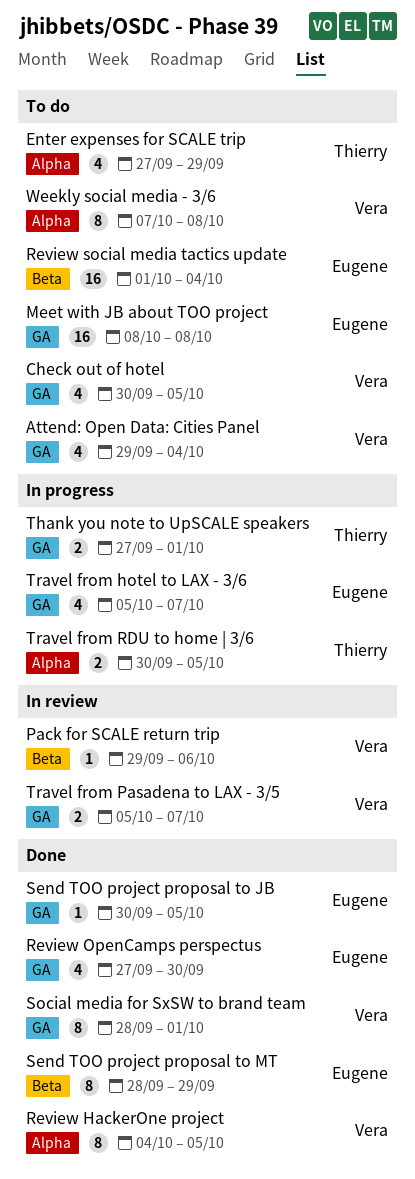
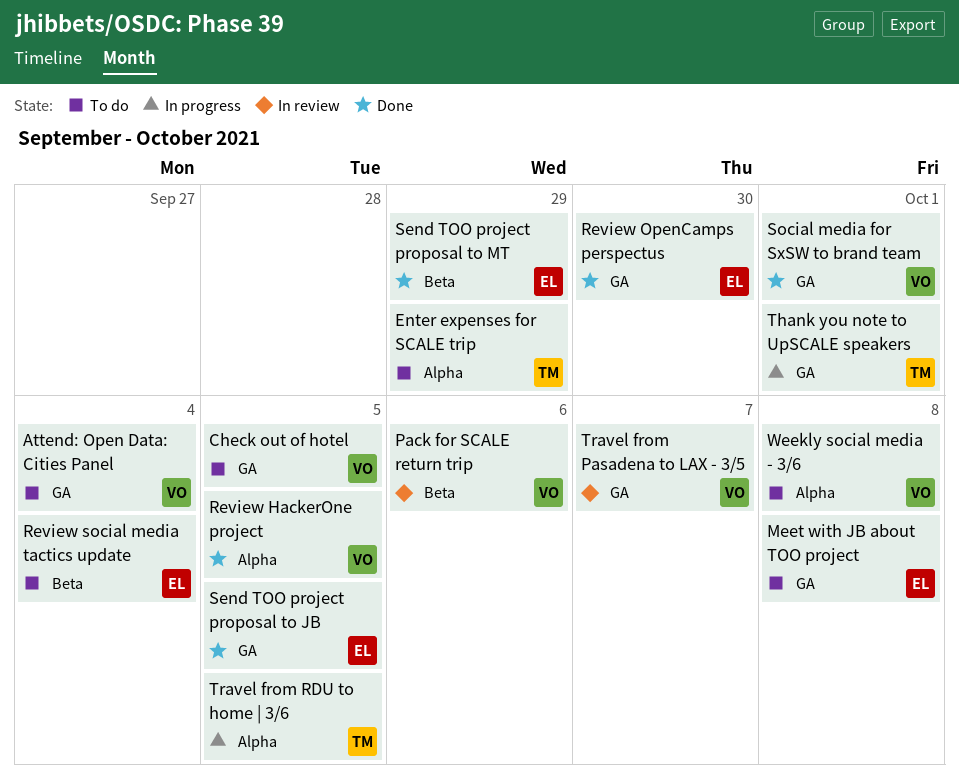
Travel from hotel to LAX - 3/6: present -> none

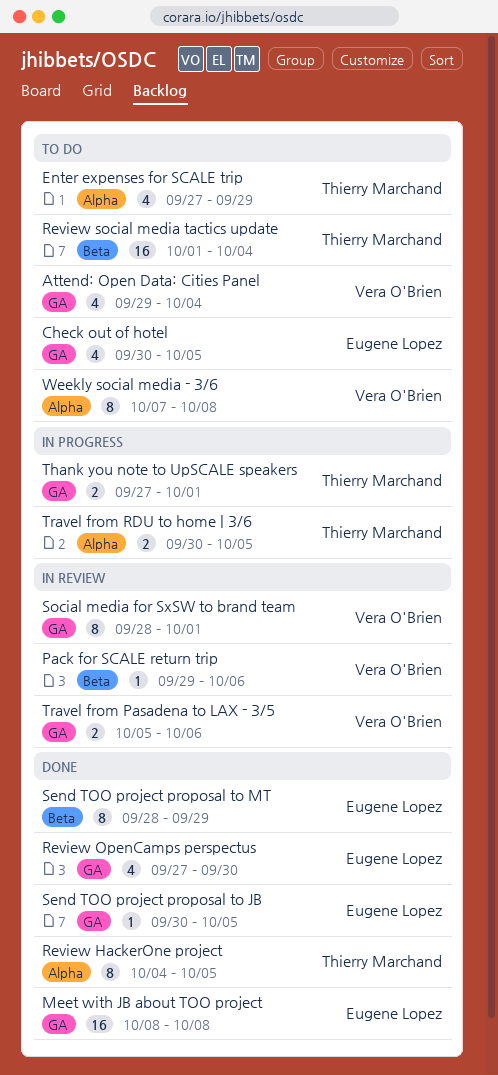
Check out of hotel, owner: Vera O'Brien -> Eugene Lopez
Meet with JB about TOO project, status: To do -> Done
Review HackerOne project, owner: Vera O'Brien -> Thierry Marchand
Review social media tactics update, owner: Eugene Lopez -> Thierry Marchand
Social media for SxSW to brand team, status: Done -> In review
Travel from Pasadena to LAX - 3/5, due: Oct 7 -> Oct 6

